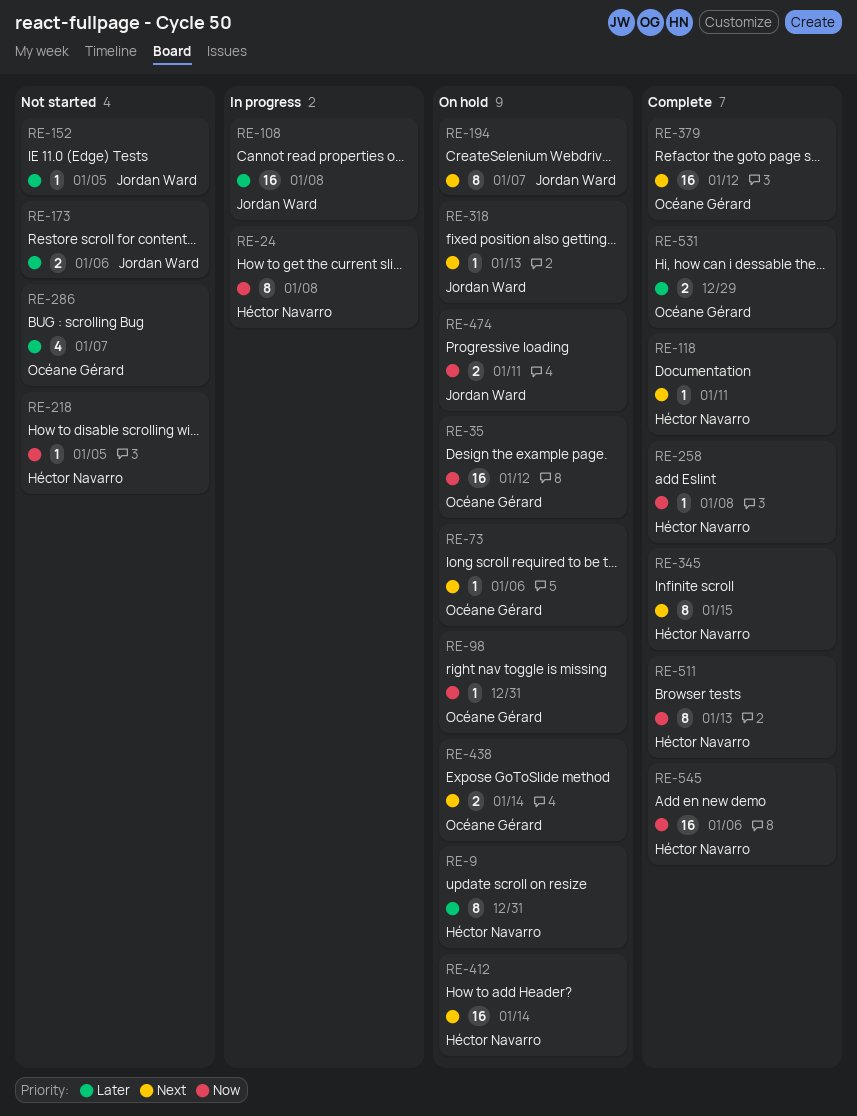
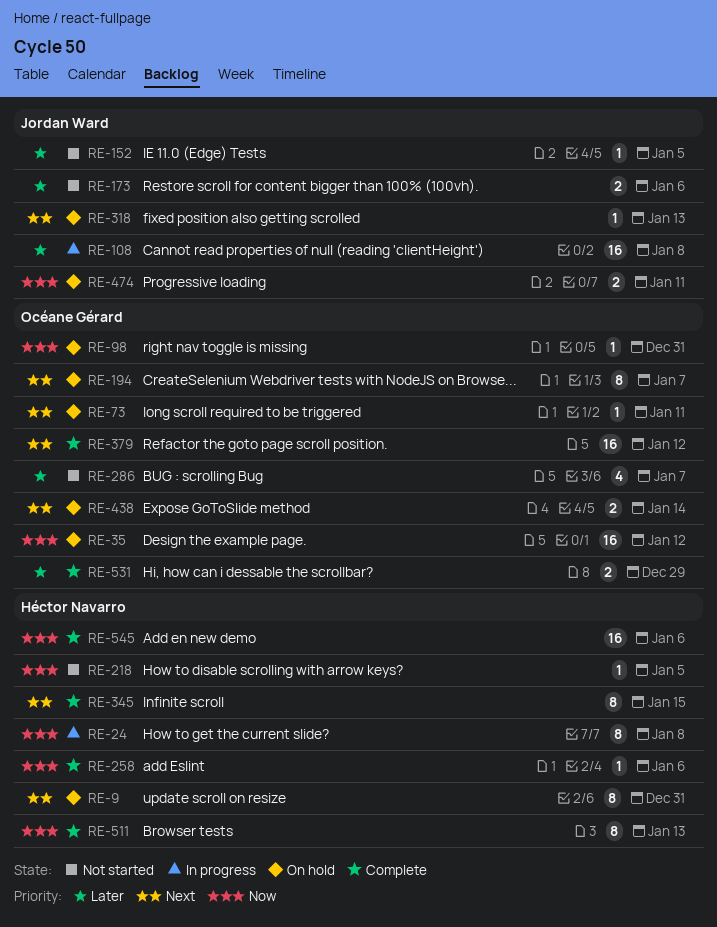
RE-9, priority: Later -> Next
RE-73, due: Jan 6 -> Jan 11
RE-118: present -> none
RE-194, owner: Jordan Ward -> Océane Gérard
RE-258, due: Jan 8 -> Jan 6
RE-412: present -> none

